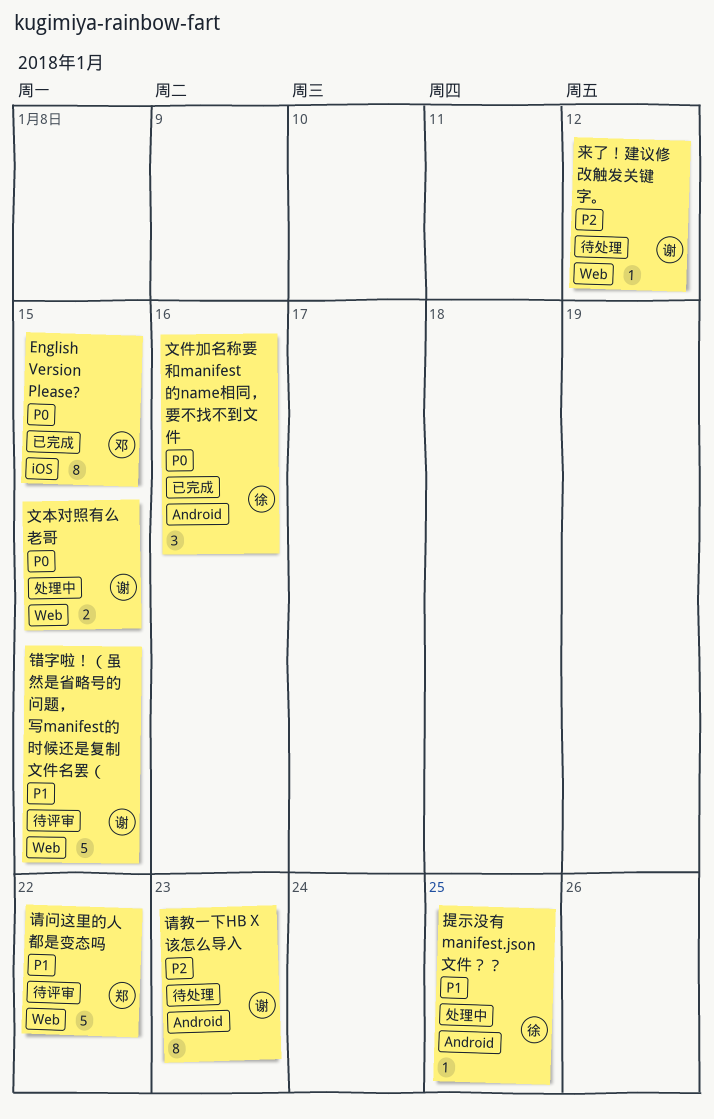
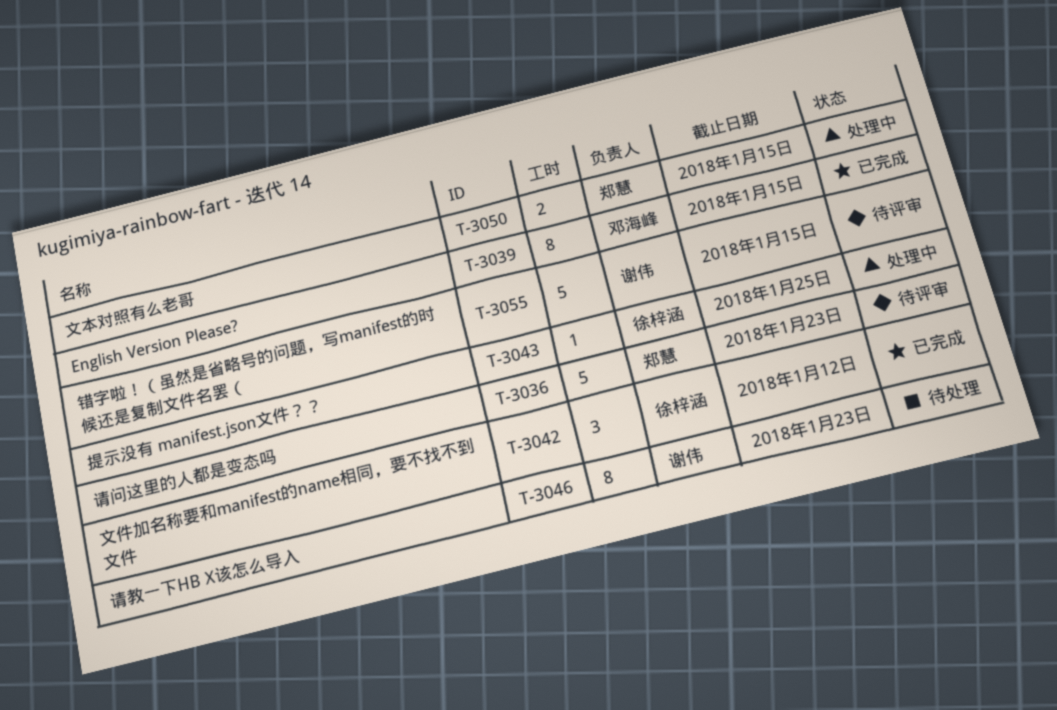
文件加名称要和manifest的name相同，要不找不到文件, due: Jan 16 -> Jan 12
文本对照有么老哥, owner: 谢伟 -> 郑慧
来了！建议修改触发关键字。: present -> none
请问这里的人都是变态吗, due: Jan 22 -> Jan 23

